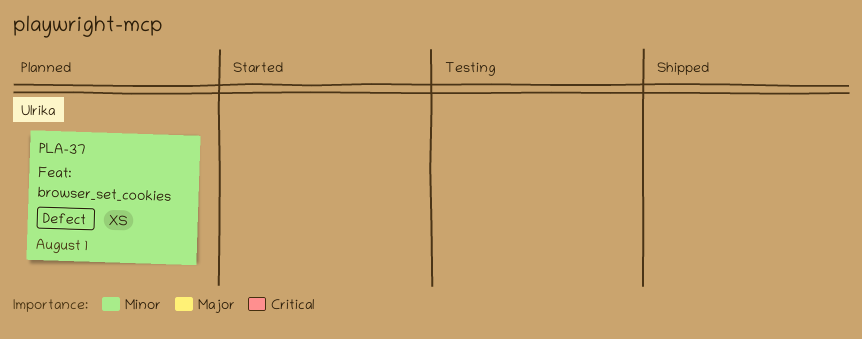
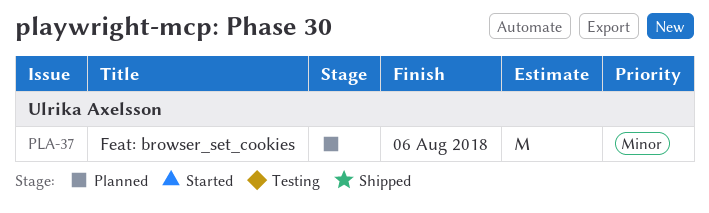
PLA-37, estimate: XS -> M
PLA-37, due: Aug 1 -> Aug 6

